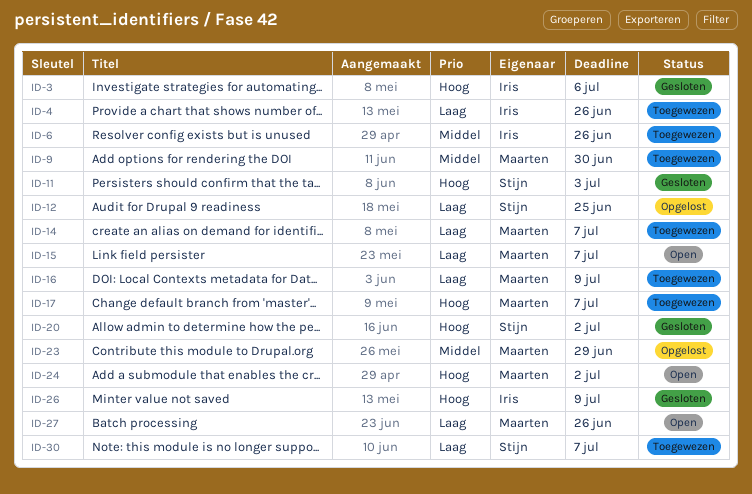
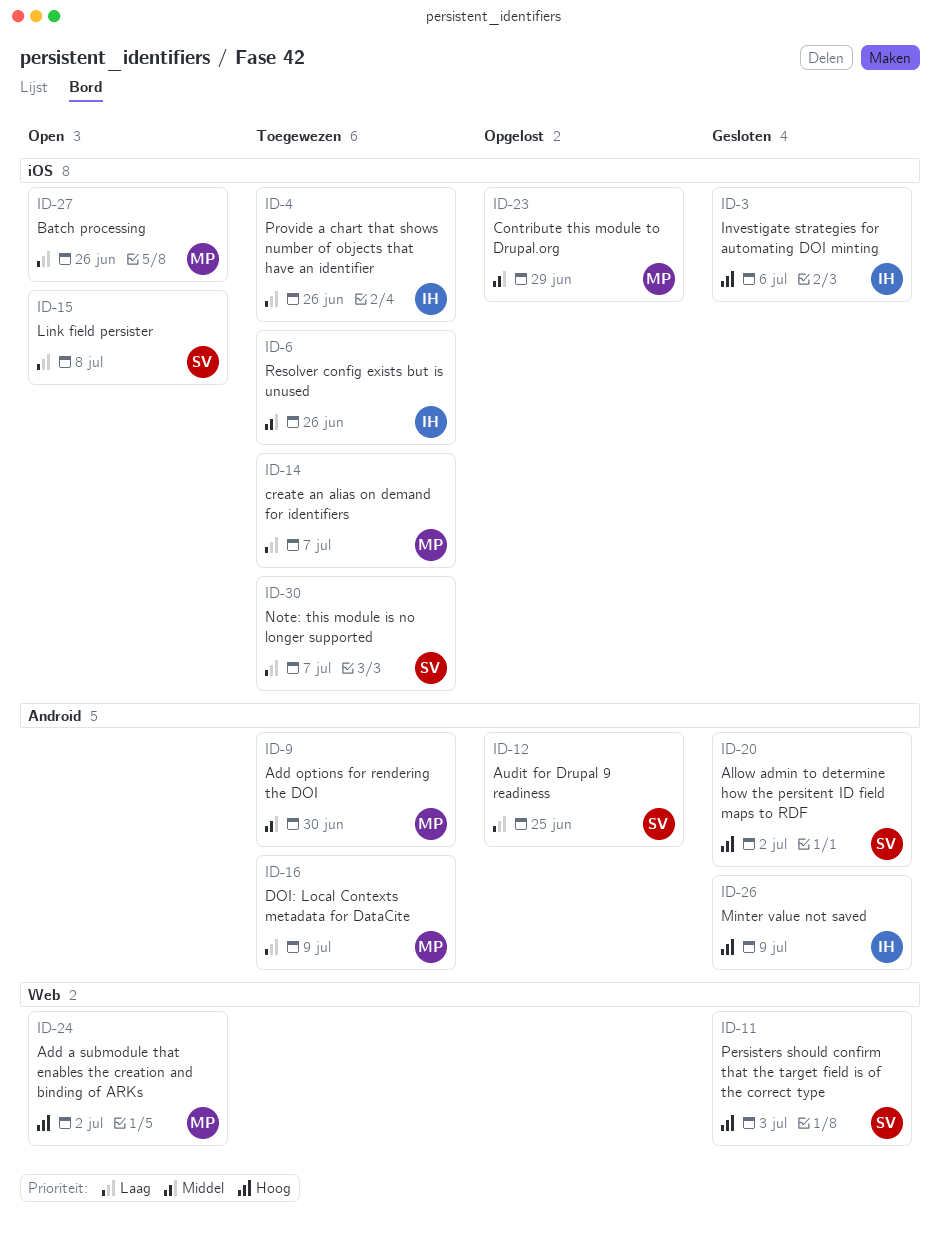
ID-15, owner: Maarten -> Stijn
ID-15, due: Jul 7 -> Jul 8
ID-17: present -> none

